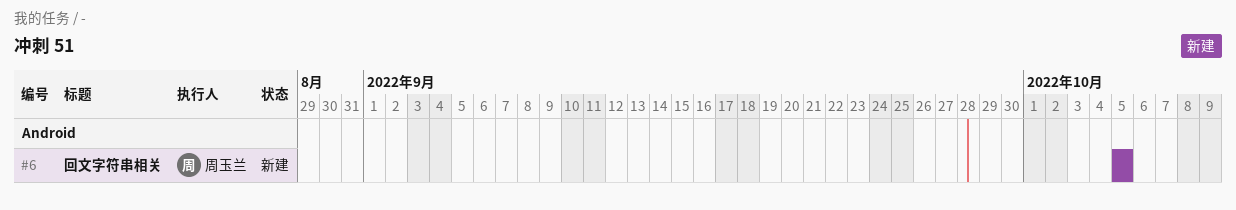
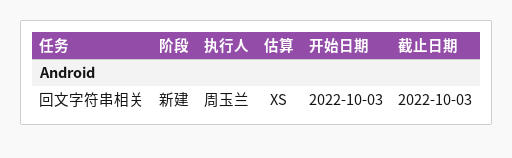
回文字符串相关, start: Oct 5 -> Oct 3
回文字符串相关, due: Oct 5 -> Oct 3

